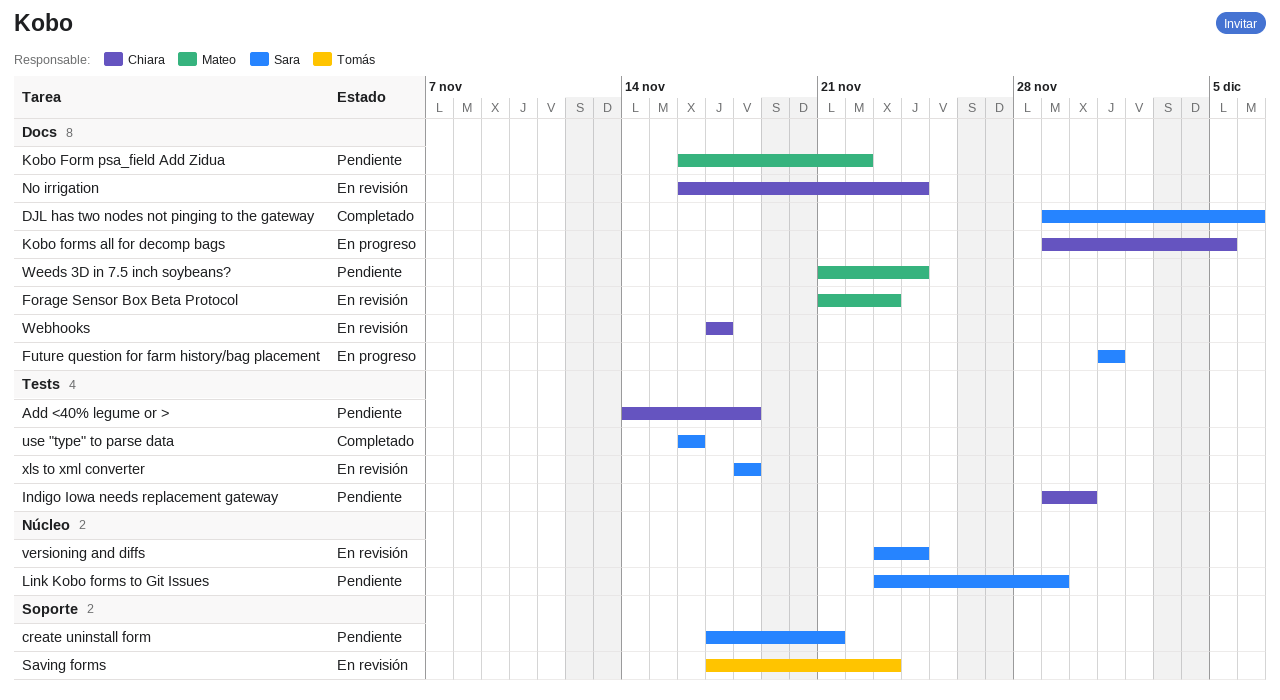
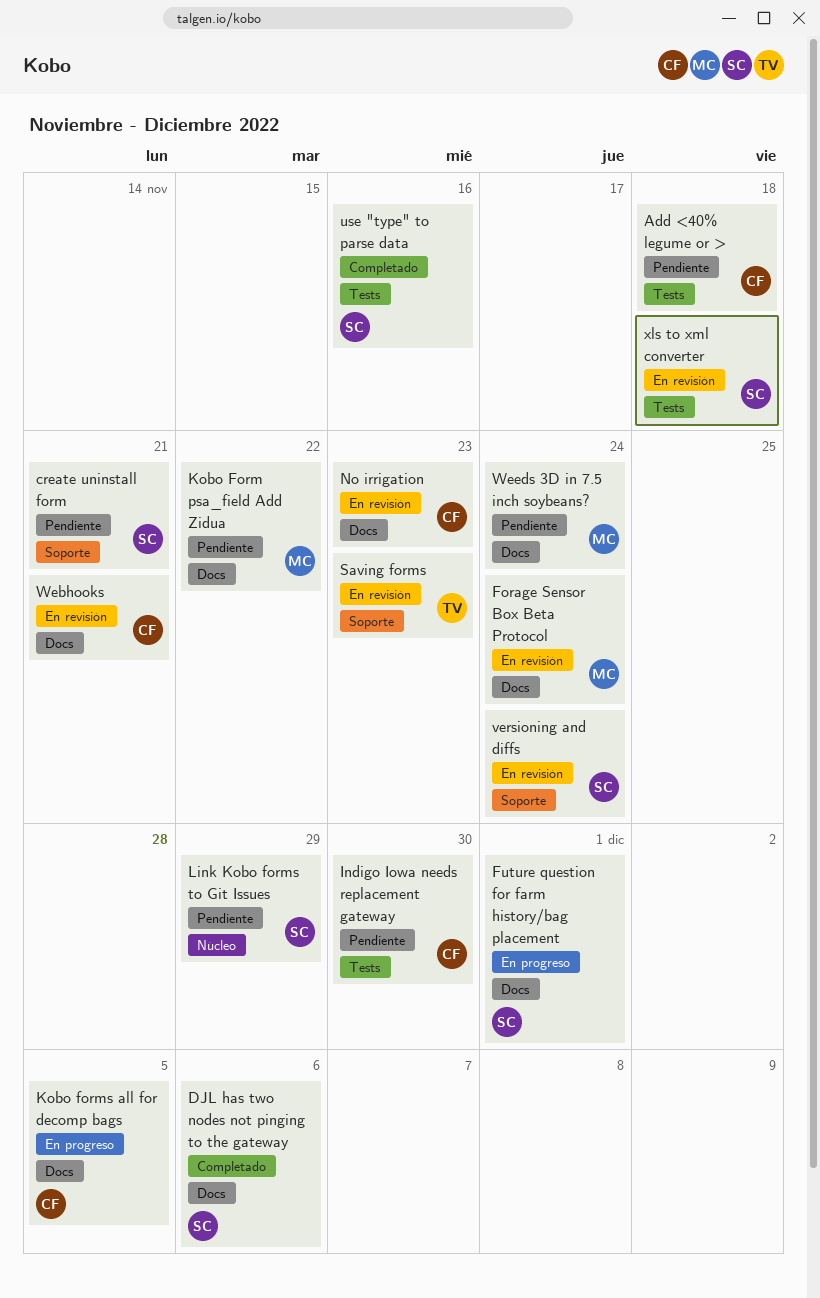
Forage Sensor Box Beta Protocol, due: Nov 23 -> Nov 24
No irrigation, due: Nov 24 -> Nov 23
versioning and diffs, label: Núcleo -> Soporte
Webhooks, due: Nov 17 -> Nov 21

